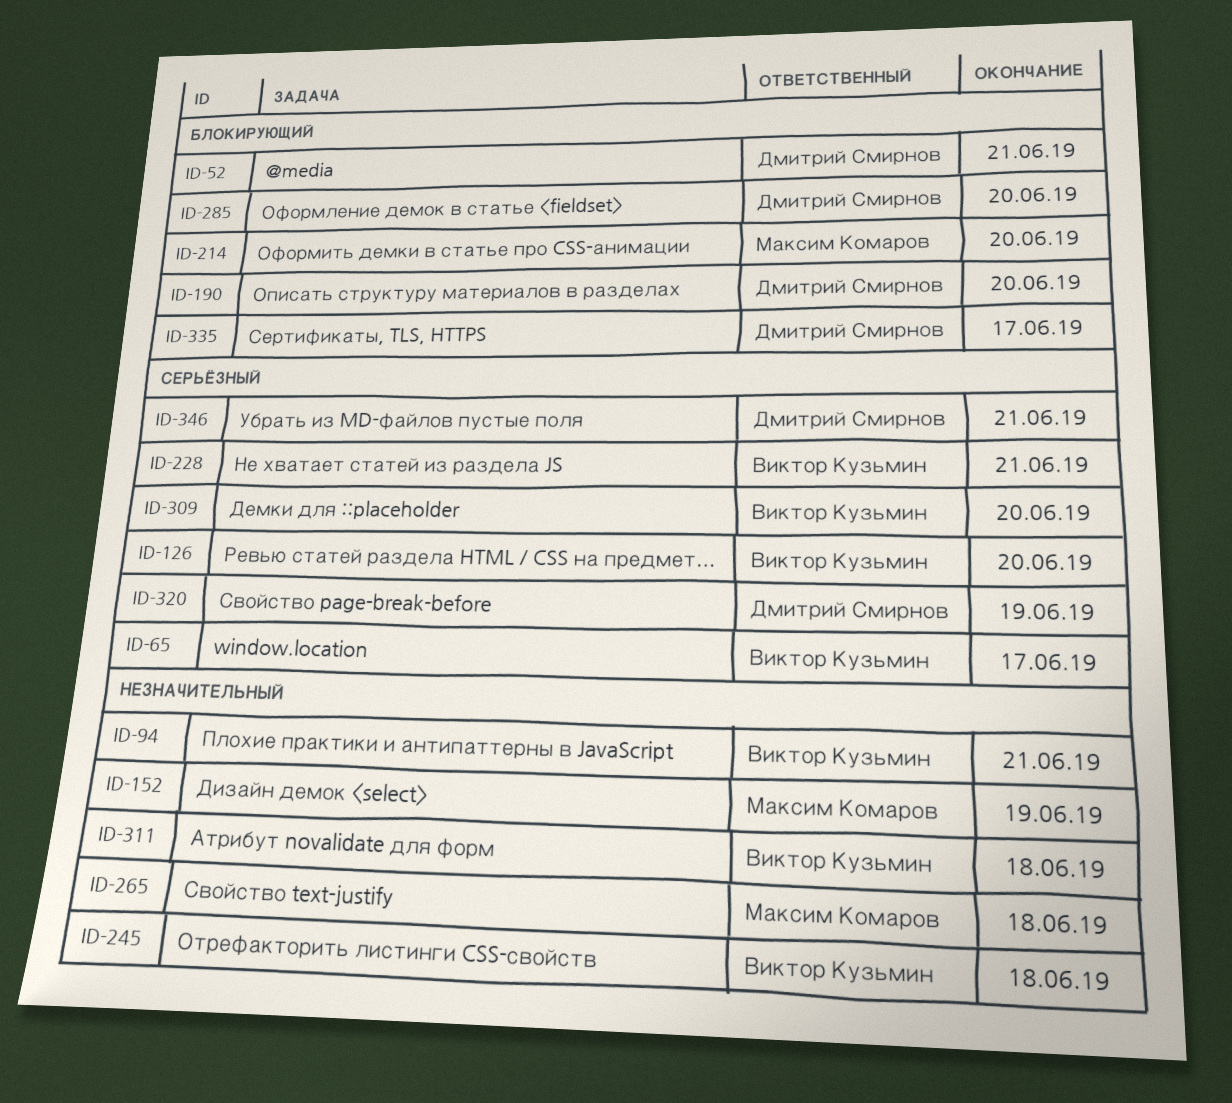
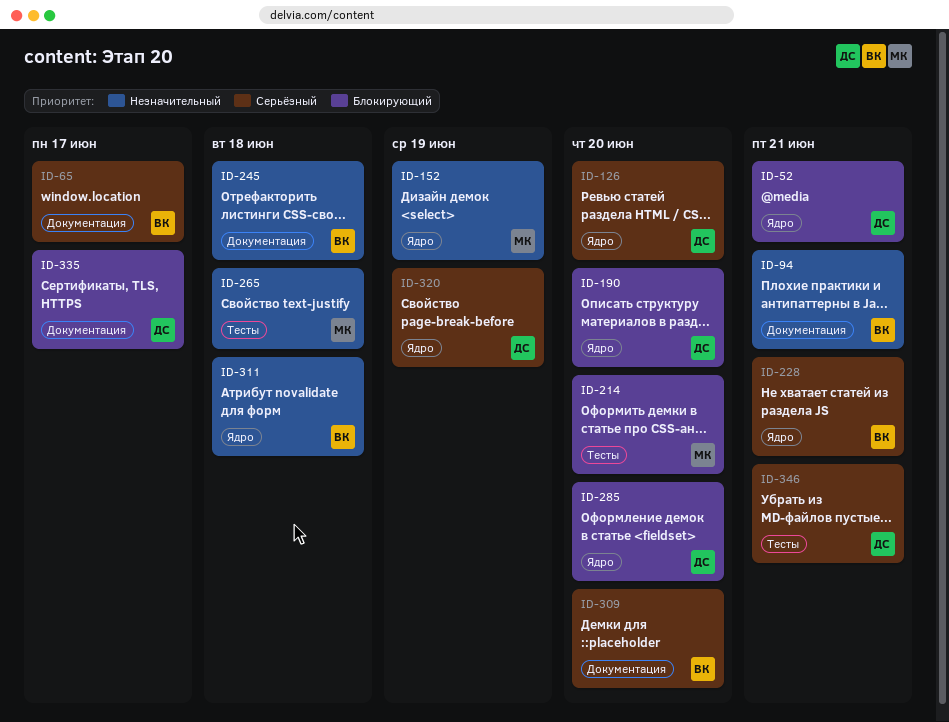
ID-126, owner: Виктор Кузьмин -> Дмитрий Смирнов

